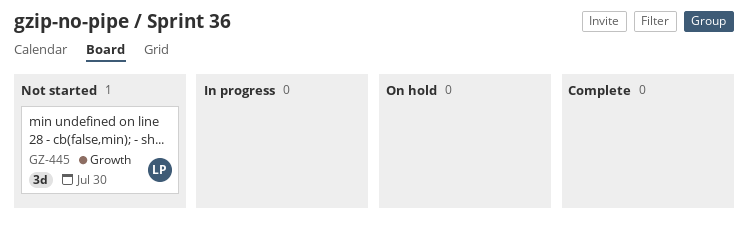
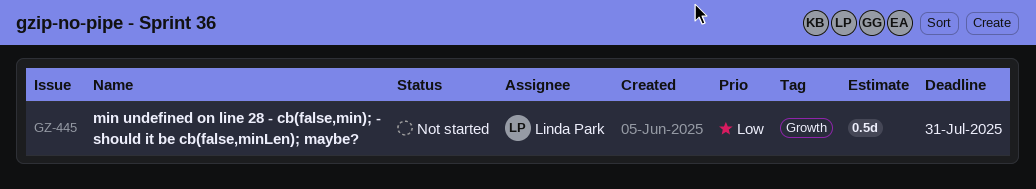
GZ-445, estimate: 3d -> 0.5d
GZ-445, due: Jul 30 -> Jul 31

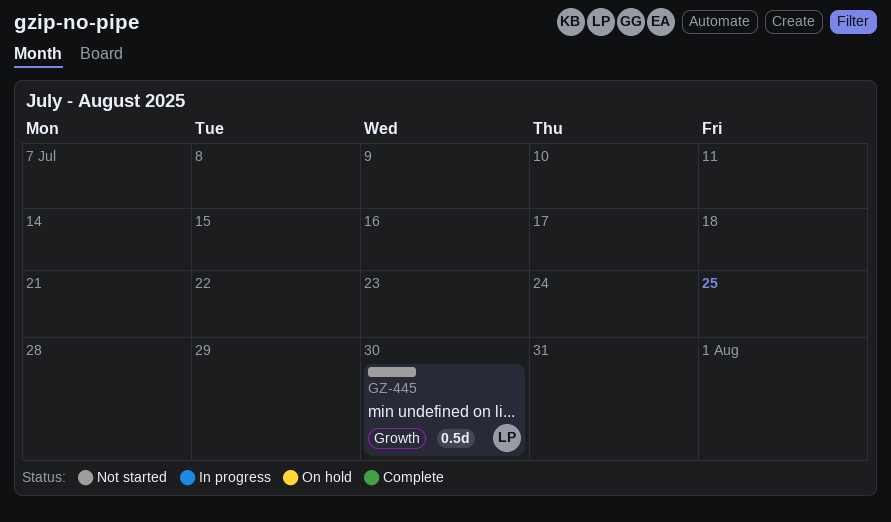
GZ-445, due: Jul 31 -> Jul 30

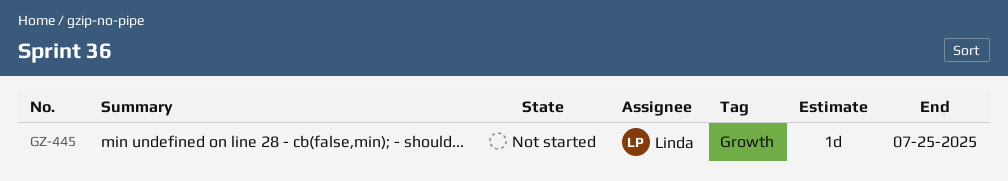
GZ-445, estimate: 0.5d -> 1d
GZ-445, due: Jul 30 -> Jul 25

